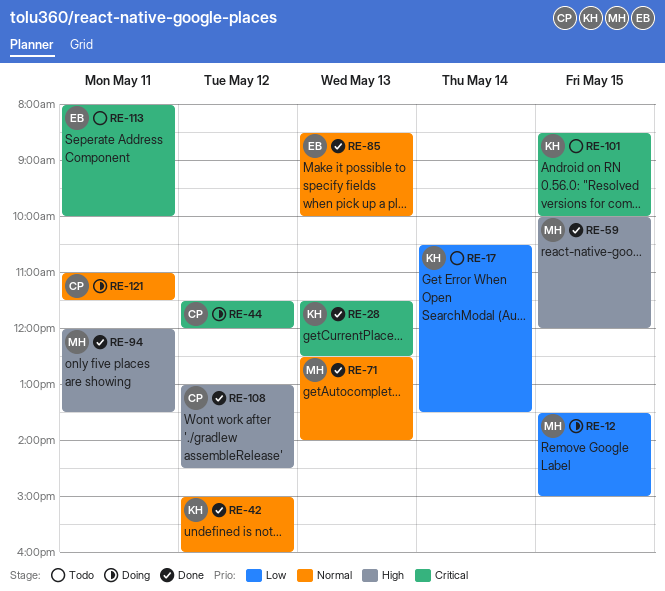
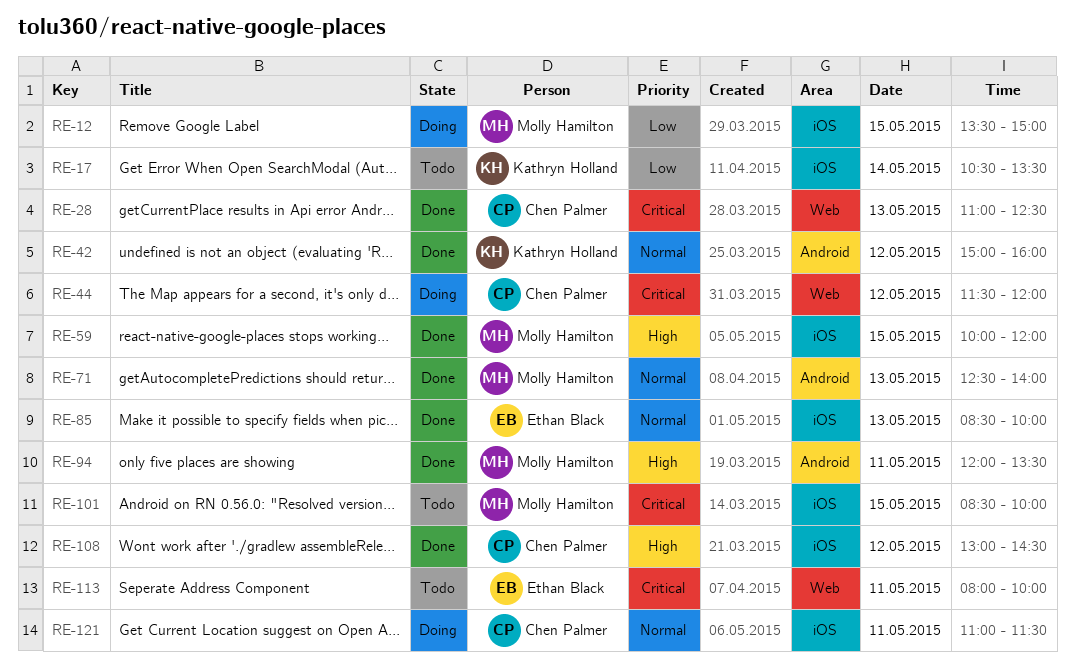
RE-28, owner: Kathryn Holland -> Chen Palmer
RE-28, begins: 11:30 -> 11:00
RE-101, owner: Kathryn Holland -> Molly Hamilton

